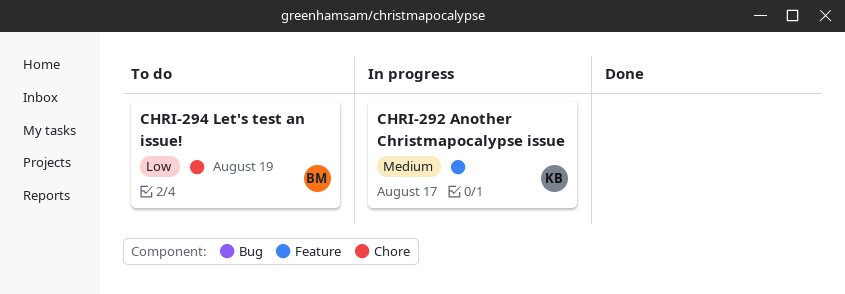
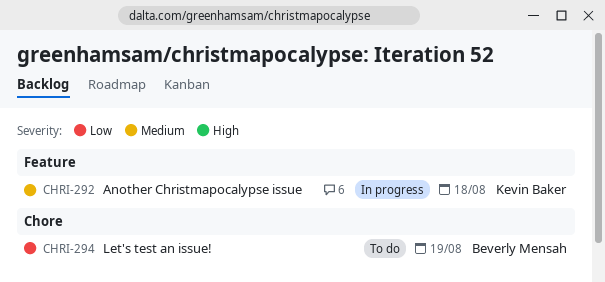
CHRI-292, due: Aug 17 -> Aug 18

